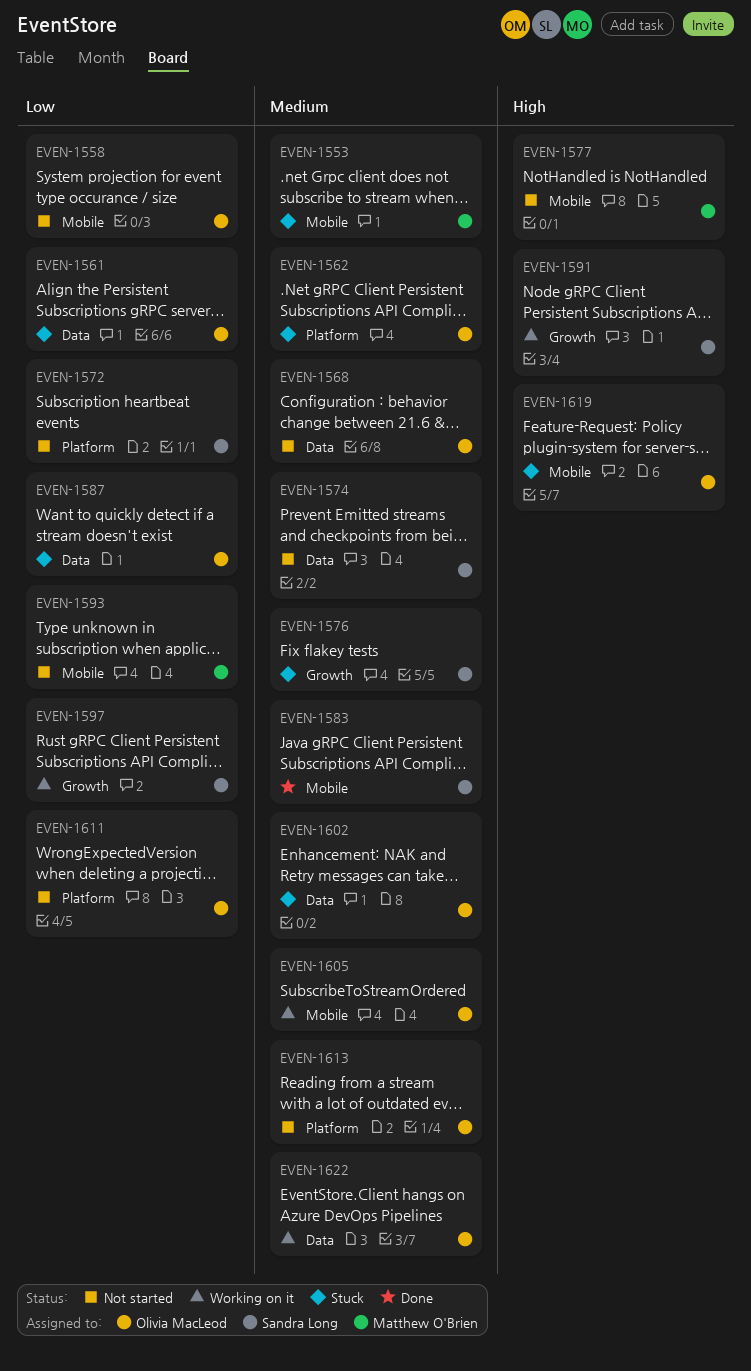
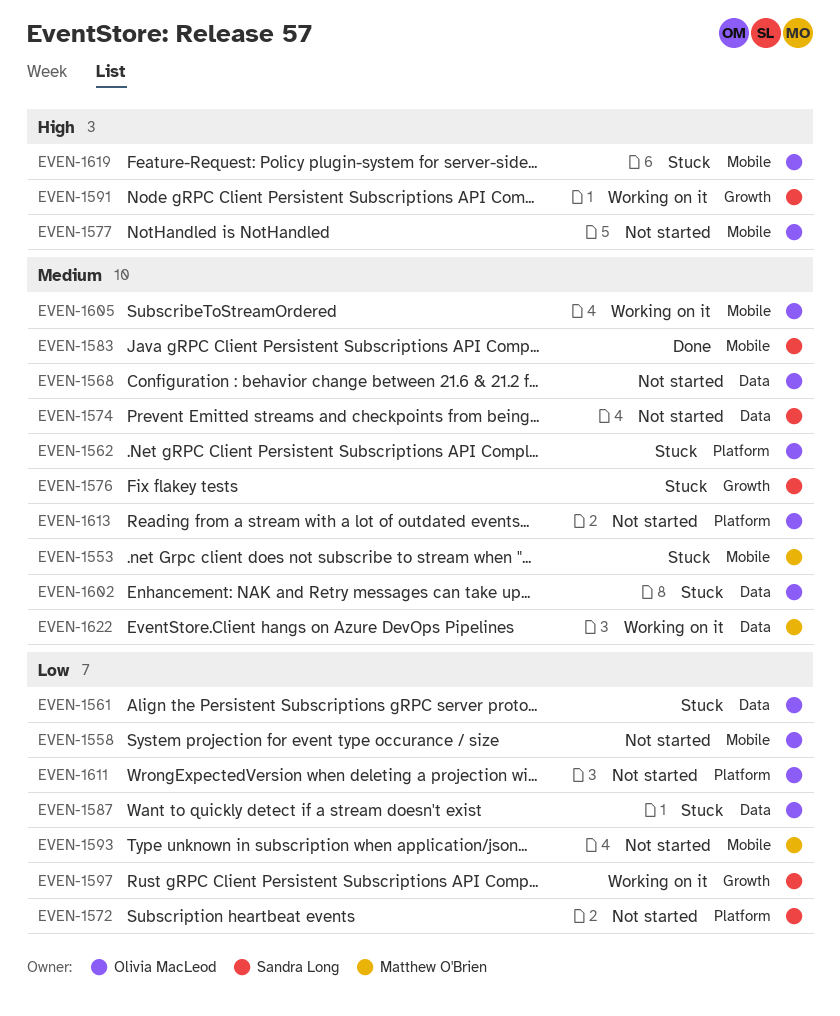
EVEN-1577, owner: Matthew O'Brien -> Olivia MacLeod
EVEN-1622, owner: Olivia MacLeod -> Matthew O'Brien

